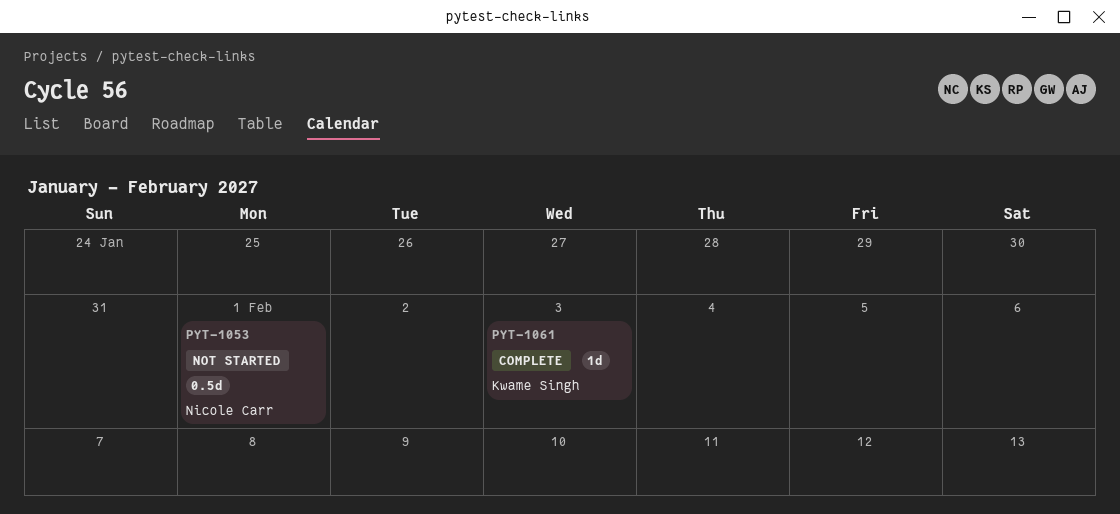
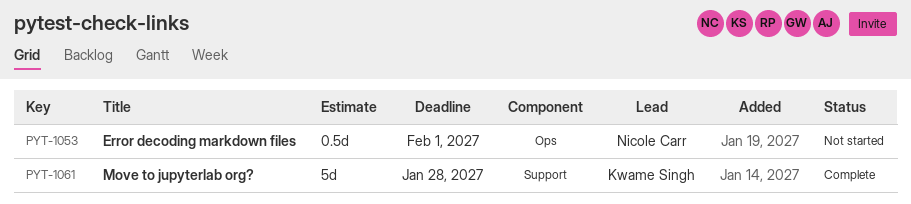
PYT-1061, estimate: 1d -> 5d
PYT-1061, due: Feb 3 -> Jan 28

